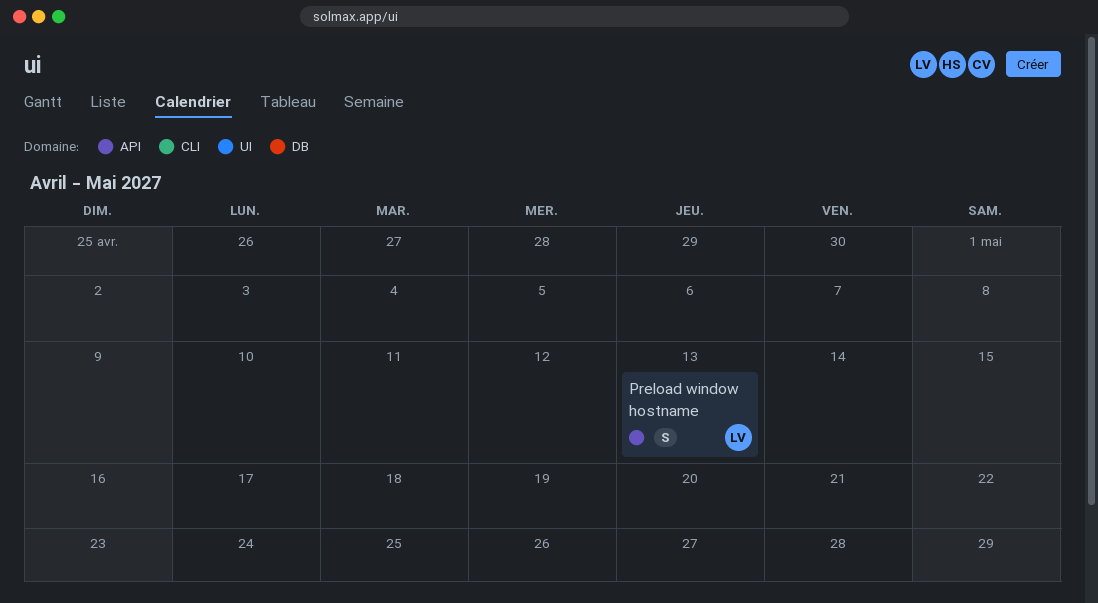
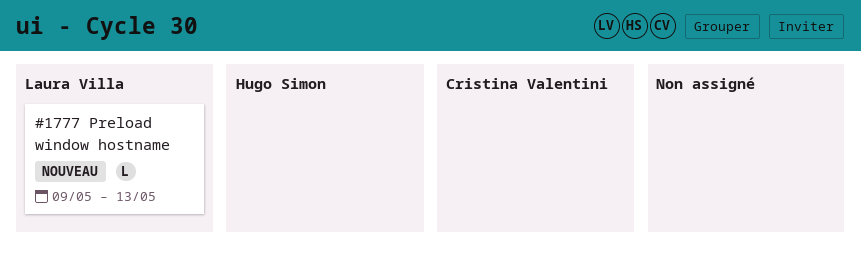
Preload window hostname, estimate: S -> L

